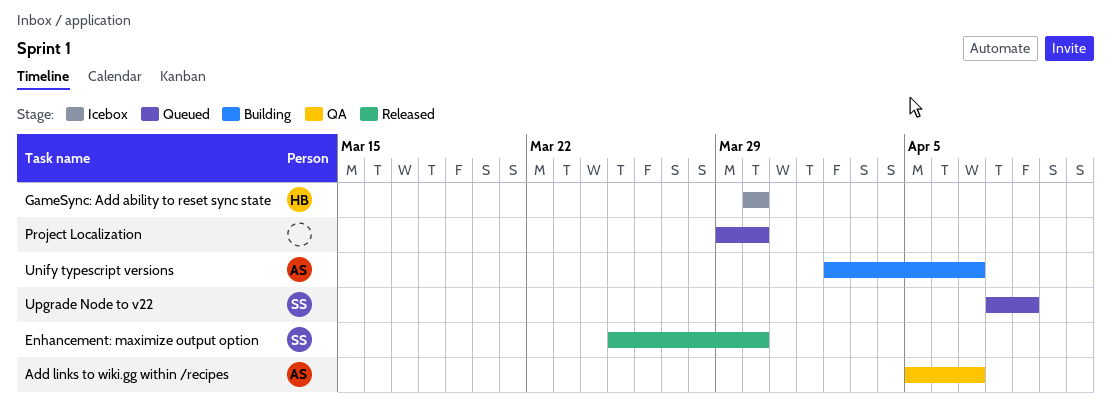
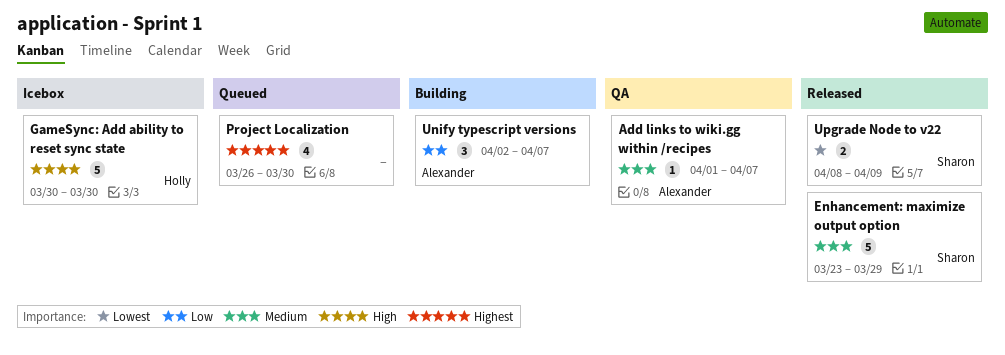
Add links to wiki.gg within /recipes, start: Apr 5 -> Apr 1
Enhancement: maximize output option, start: Mar 25 -> Mar 23
Enhancement: maximize output option, due: Mar 30 -> Mar 29
Project Localization, start: Mar 29 -> Mar 26
Upgrade Node to v22, status: Queued -> Released

